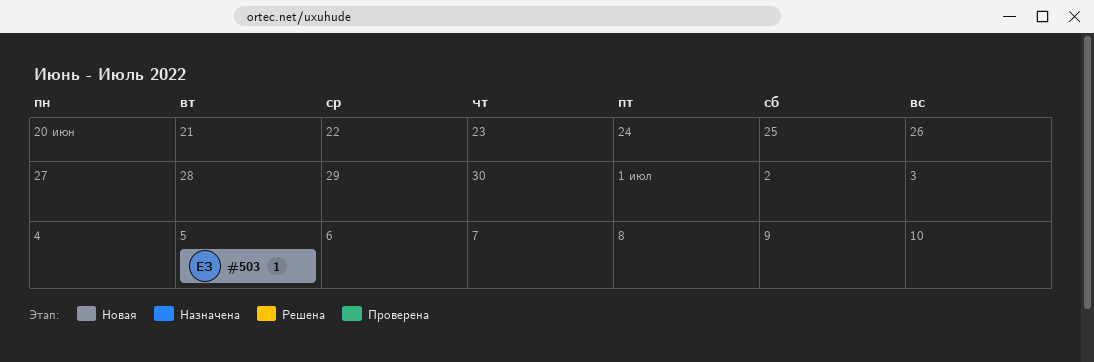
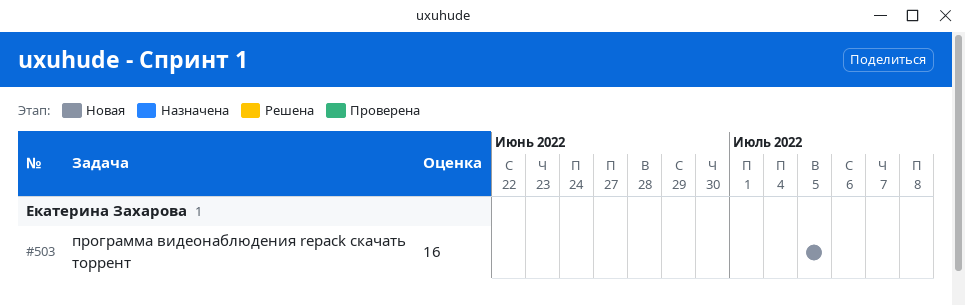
#503, estimate: 1 -> 16

